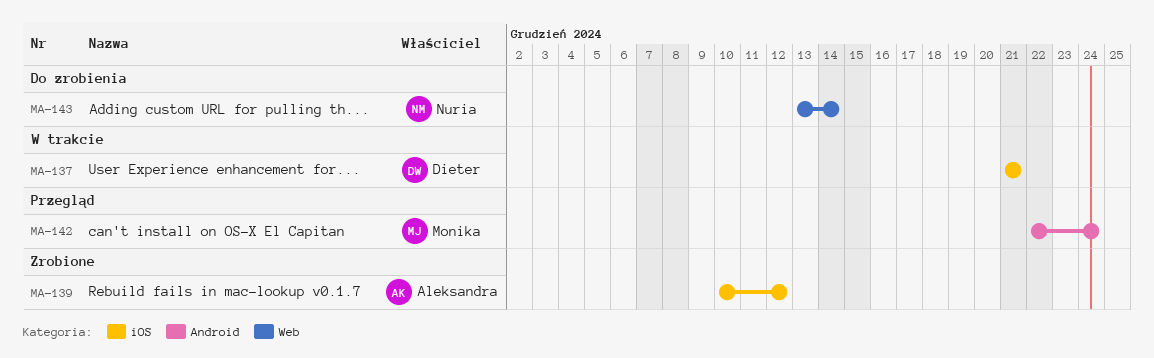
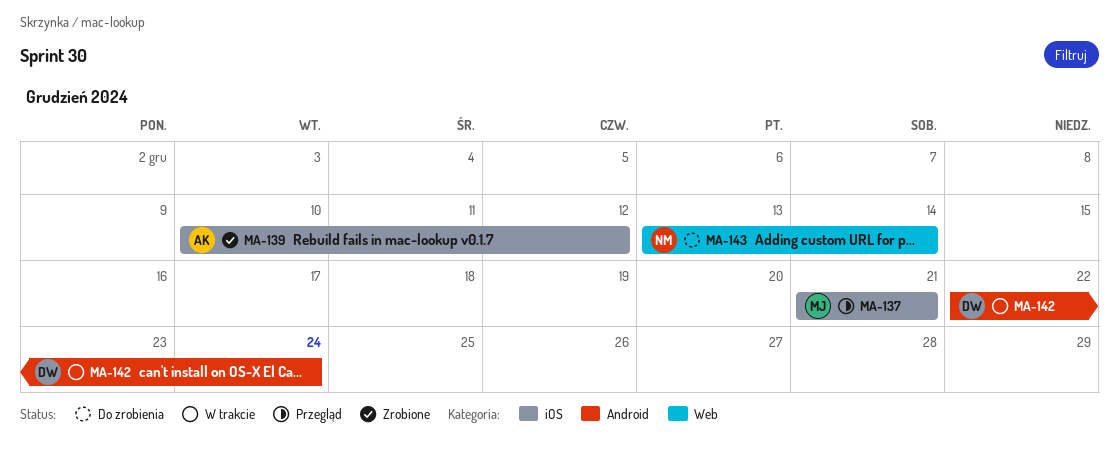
MA-137, status: W trakcie -> Przegląd
MA-137, owner: Dieter -> Monika
MA-142, status: Przegląd -> W trakcie
MA-142, owner: Monika -> Dieter

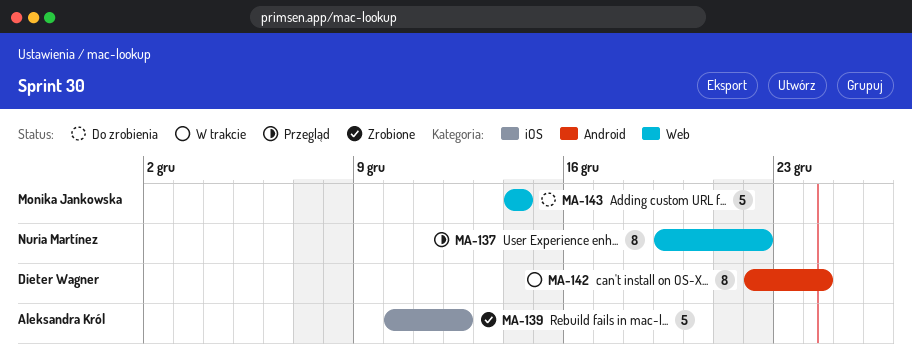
MA-137, owner: Monika Jankowska -> Nuria Martínez
MA-137, label: iOS -> Web
MA-137, start: Dec 21 -> Dec 19
MA-137, due: Dec 21 -> Dec 22
MA-143, owner: Nuria Martínez -> Monika Jankowska
MA-143, start: Dec 13 -> Dec 14

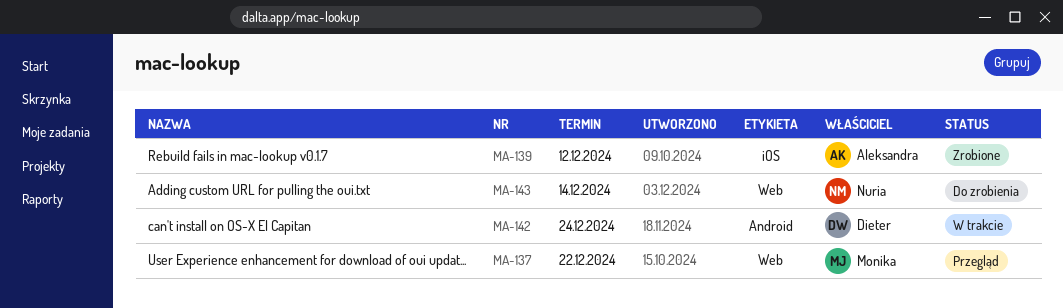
MA-137, owner: Nuria Martínez -> Monika Jankowska
MA-143, owner: Monika Jankowska -> Nuria Martínez

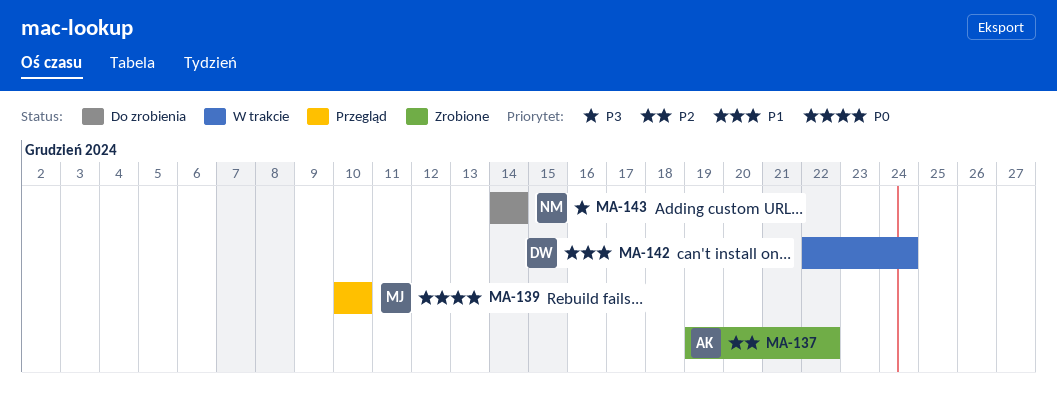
MA-137, status: Przegląd -> Zrobione
MA-137, owner: Monika -> Aleksandra
MA-139, status: Zrobione -> Przegląd
MA-139, owner: Aleksandra -> Monika
MA-139, due: Dec 12 -> Dec 10

